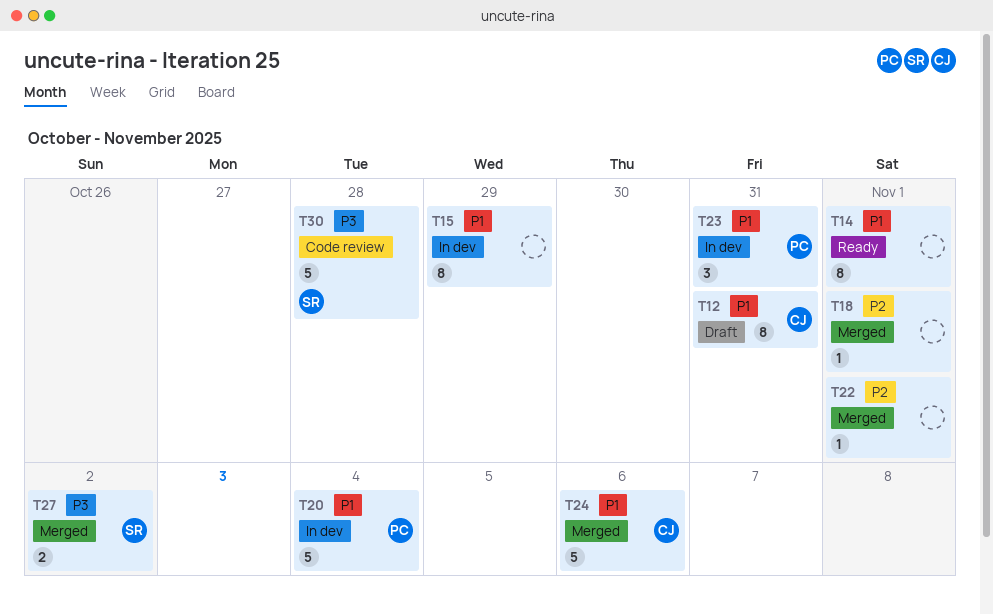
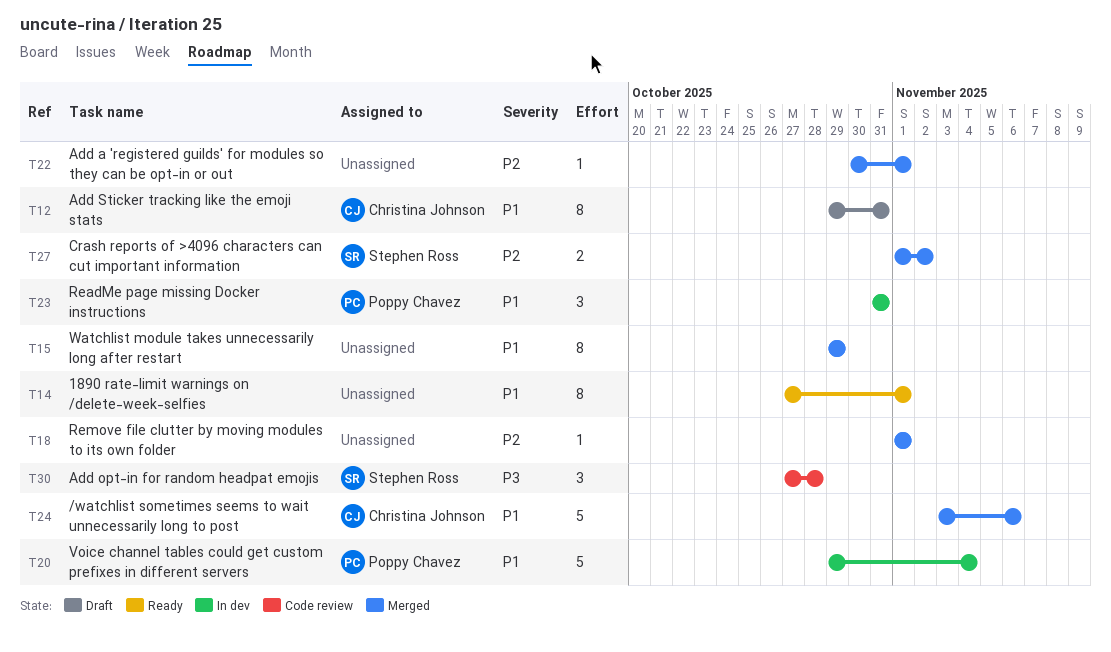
T15, status: In dev -> Merged
T27, priority: P3 -> P2
T30, estimate: 5 -> 3

